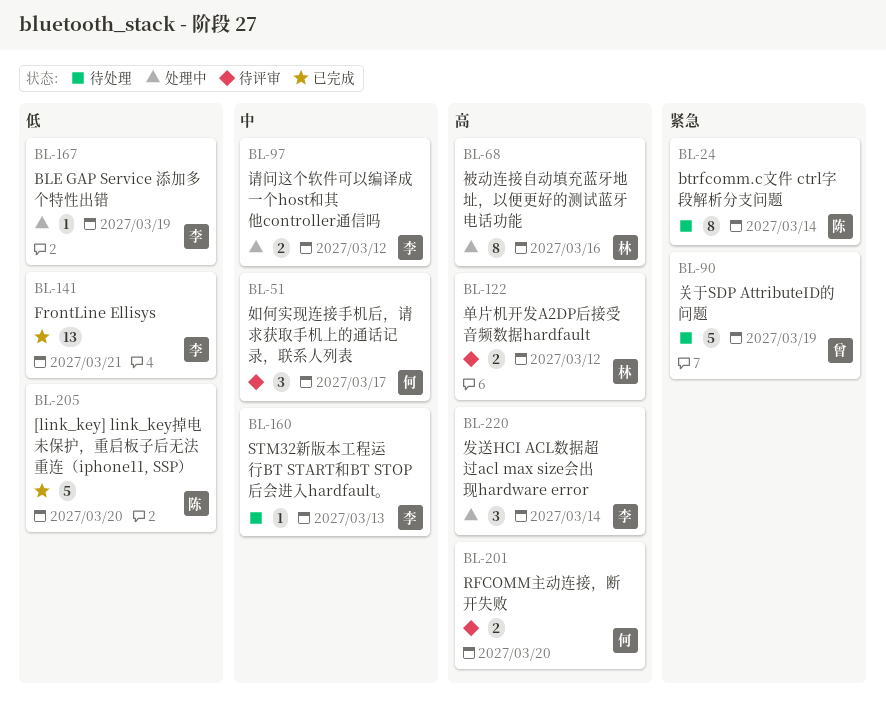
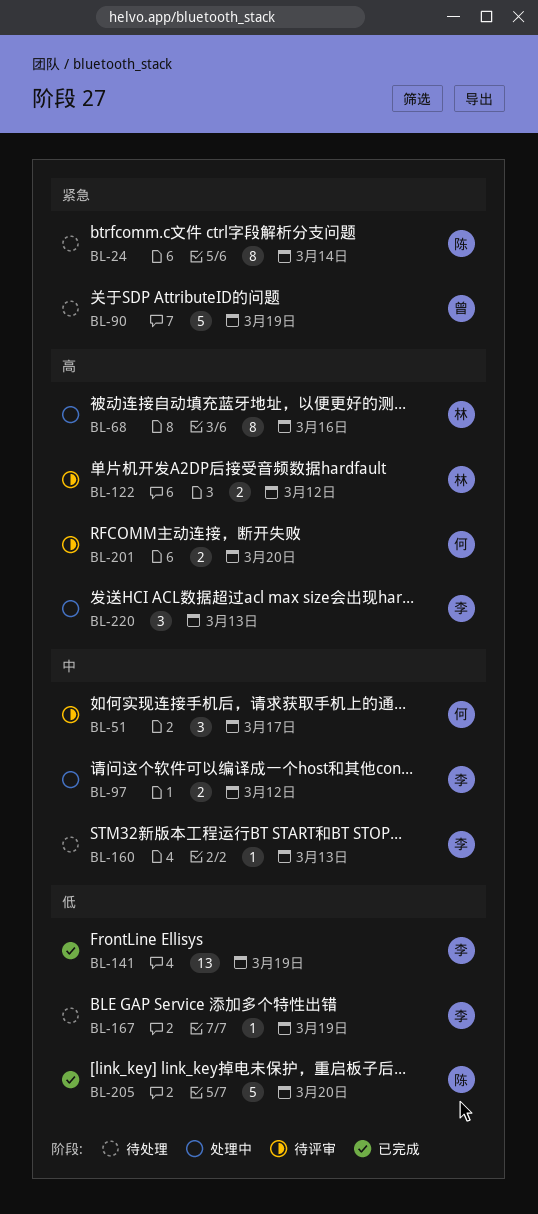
BL-141, due: Mar 21 -> Mar 19
BL-167, status: 处理中 -> 待处理
BL-220, due: Mar 14 -> Mar 13

